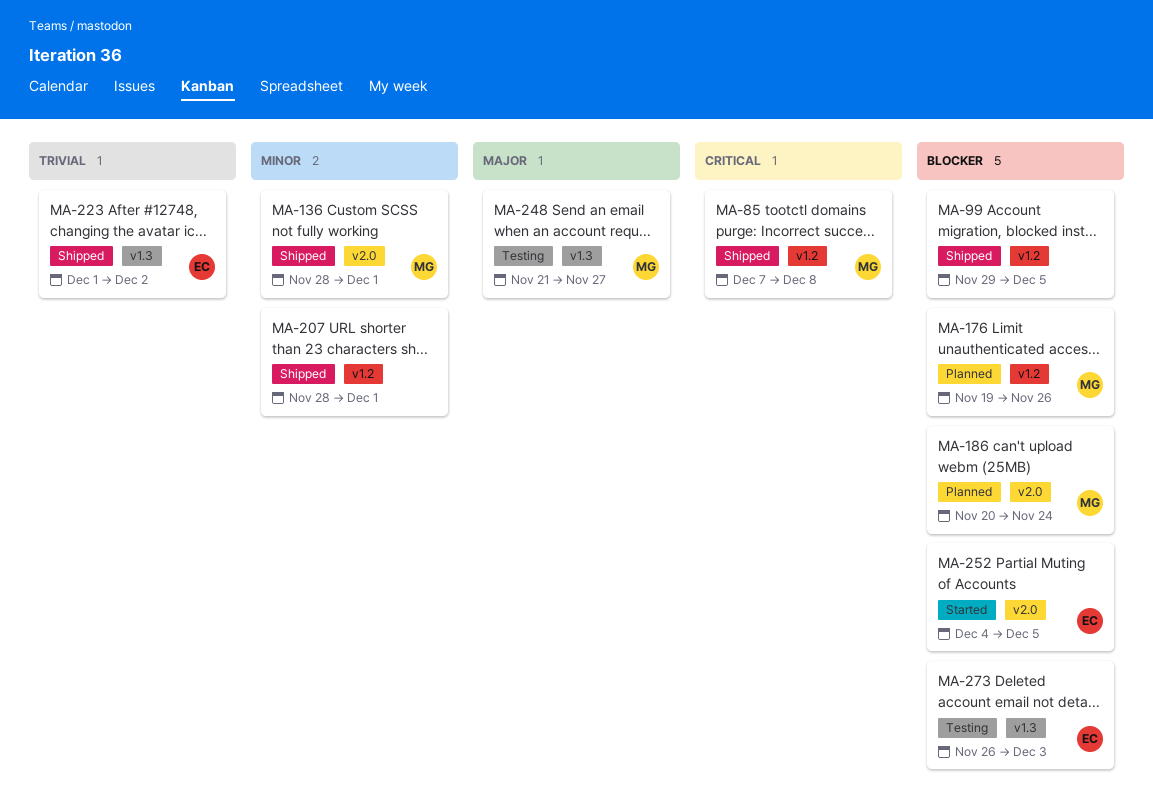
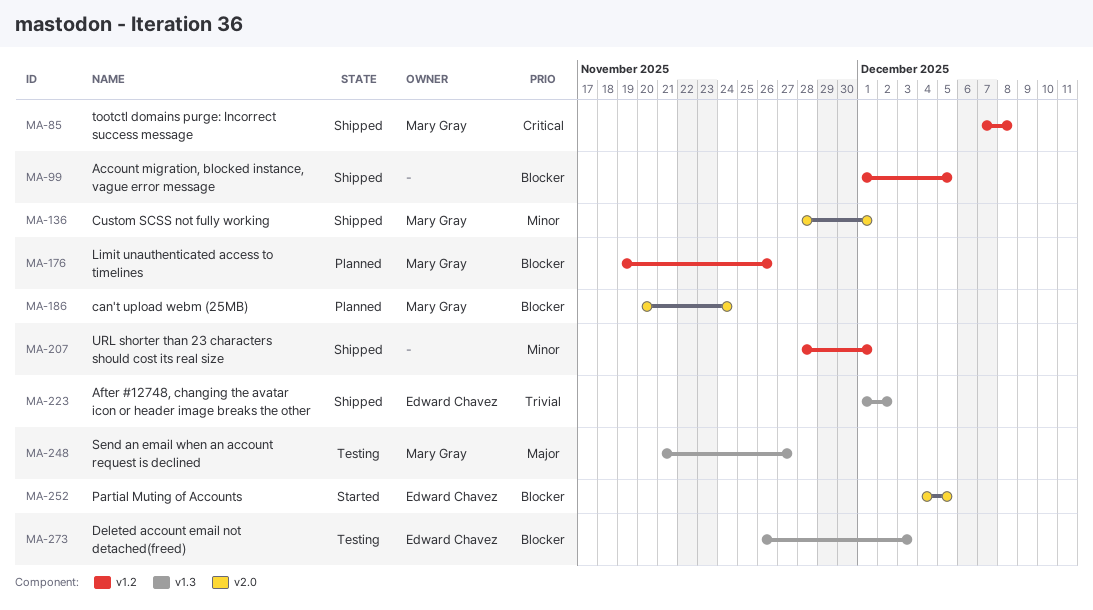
MA-99, start: Nov 29 -> Dec 1

